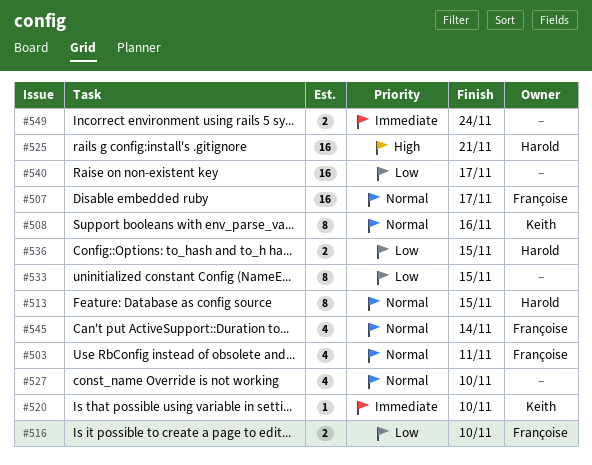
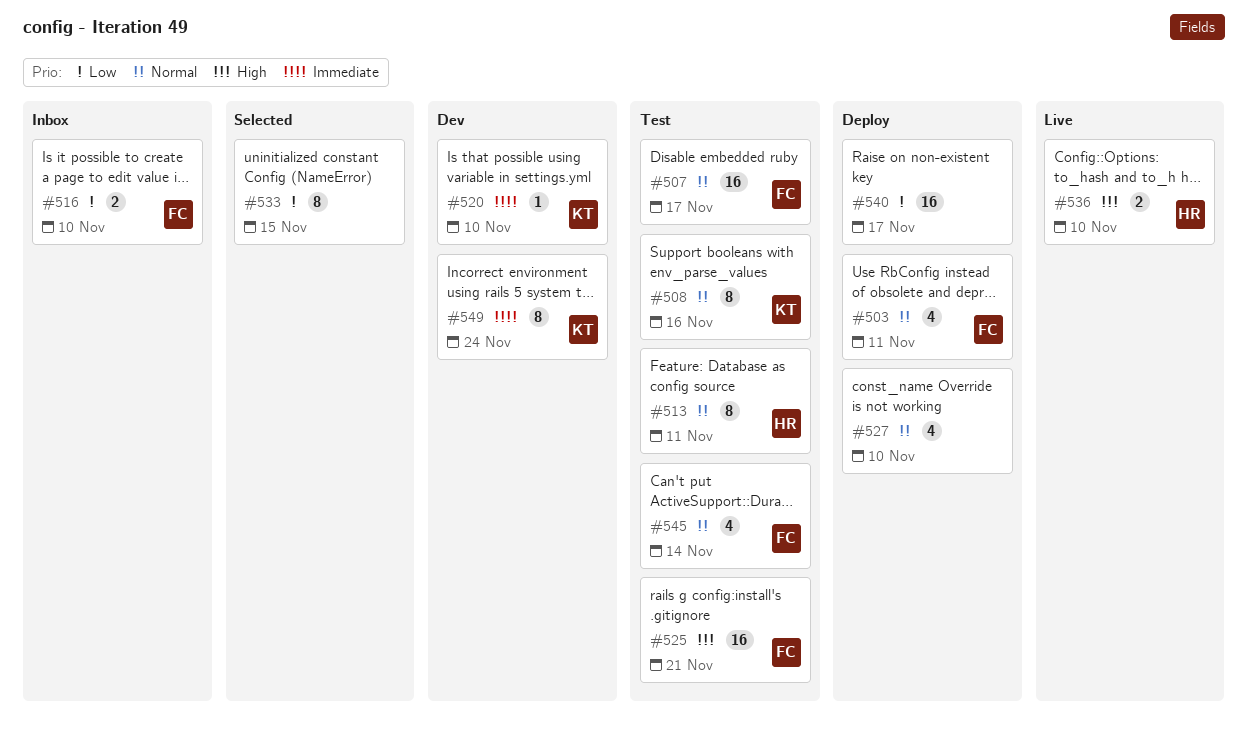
#513, due: Nov 15 -> Nov 11
#525, owner: Harold -> Françoise
#536, priority: Low -> High
#536, due: Nov 15 -> Nov 10
#549, owner: none -> Keith
#549, estimate: 2 -> 8

